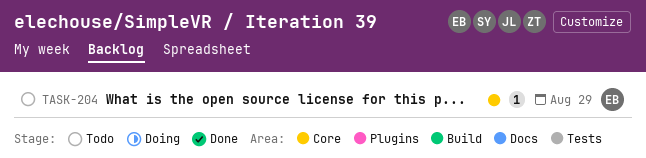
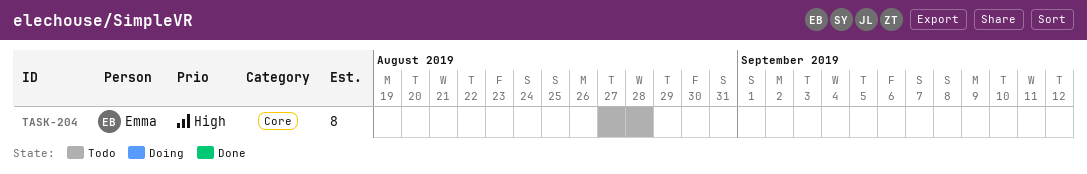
TASK-204, estimate: 1 -> 8
TASK-204, due: Aug 29 -> Aug 28

